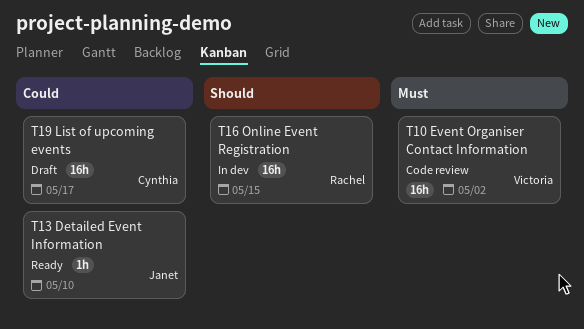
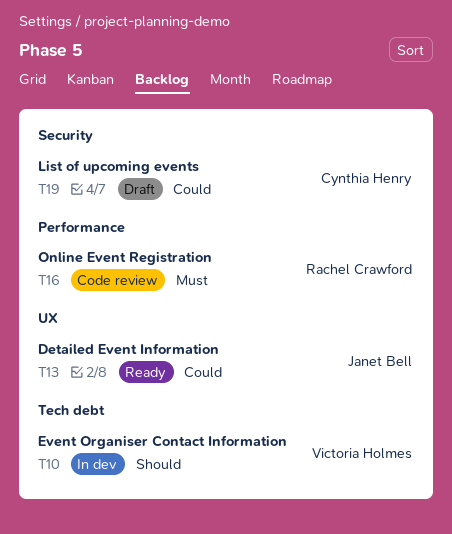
T10, status: Code review -> In dev
T10, priority: Must -> Should
T16, status: In dev -> Code review
T16, priority: Should -> Must

